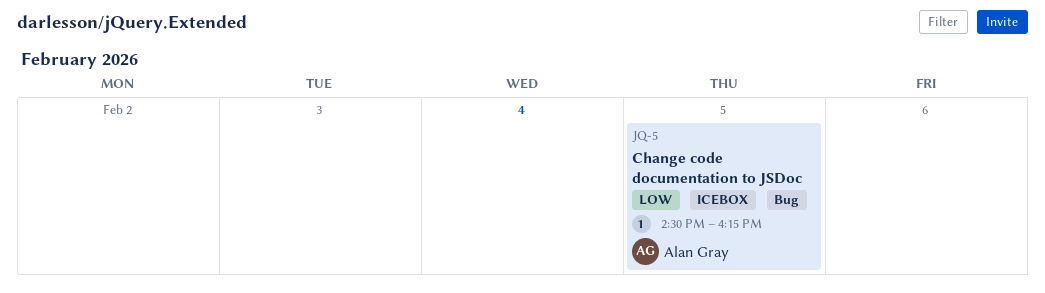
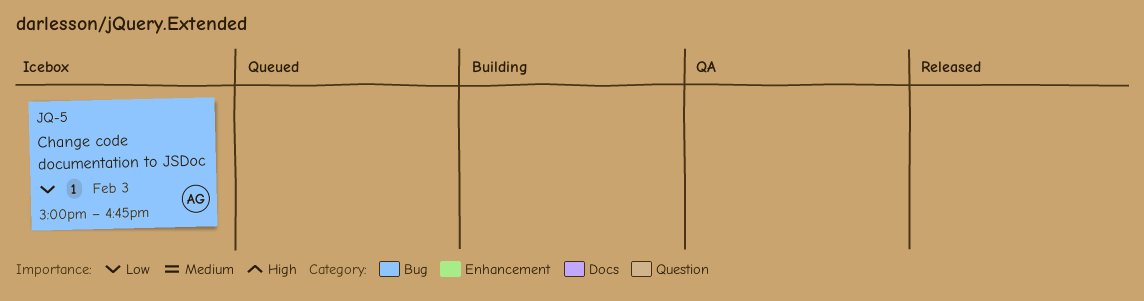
JQ-5, day: Feb 5 -> Feb 3
JQ-5, begins: 14:30 -> 15:00
JQ-5, ends: 16:15 -> 16:45

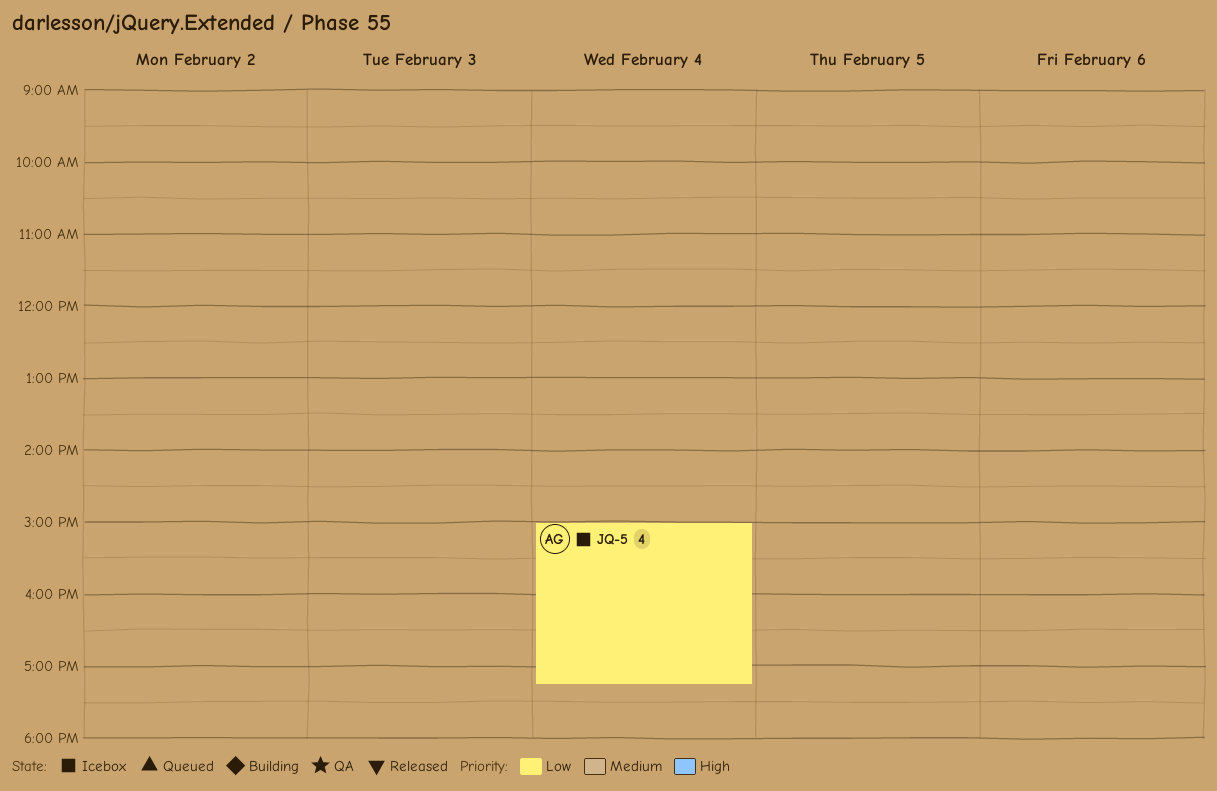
JQ-5, estimate: 1 -> 4
JQ-5, day: Feb 3 -> Feb 4
JQ-5, ends: 16:45 -> 17:15

